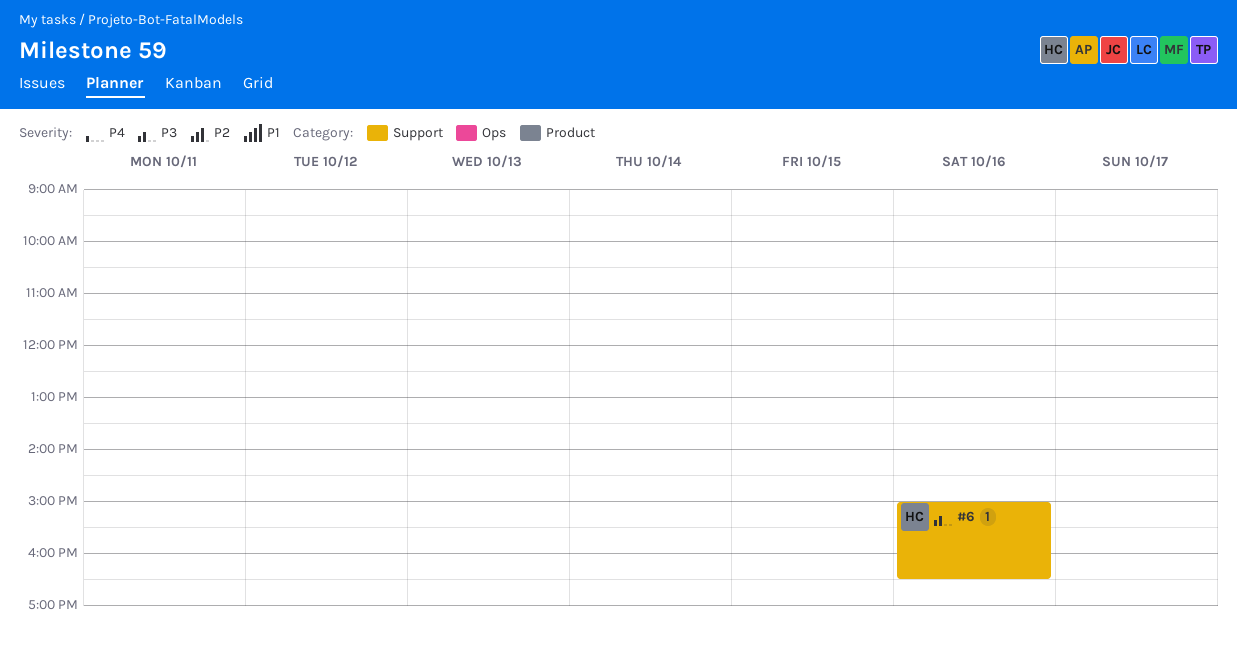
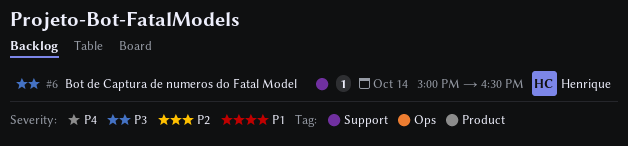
#6, day: Oct 16 -> Oct 14

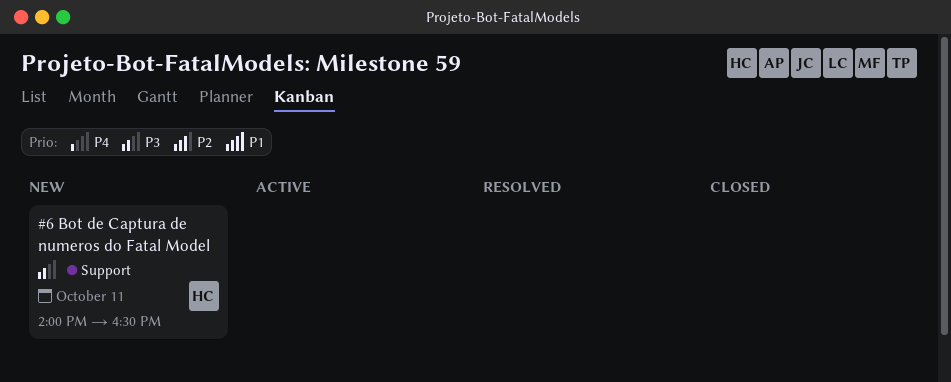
#6, day: Oct 14 -> Oct 11
#6, begins: 15:00 -> 14:00

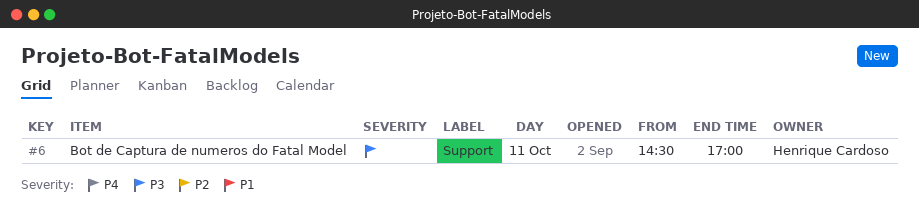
#6, begins: 14:00 -> 14:30
#6, ends: 16:30 -> 17:00

